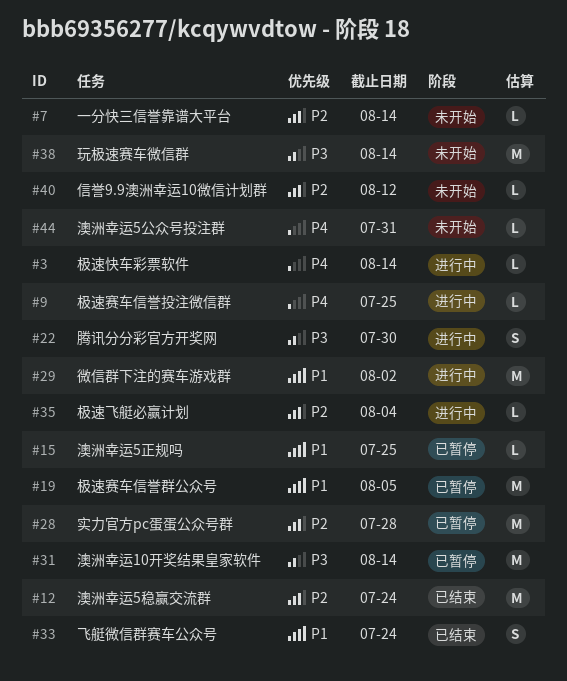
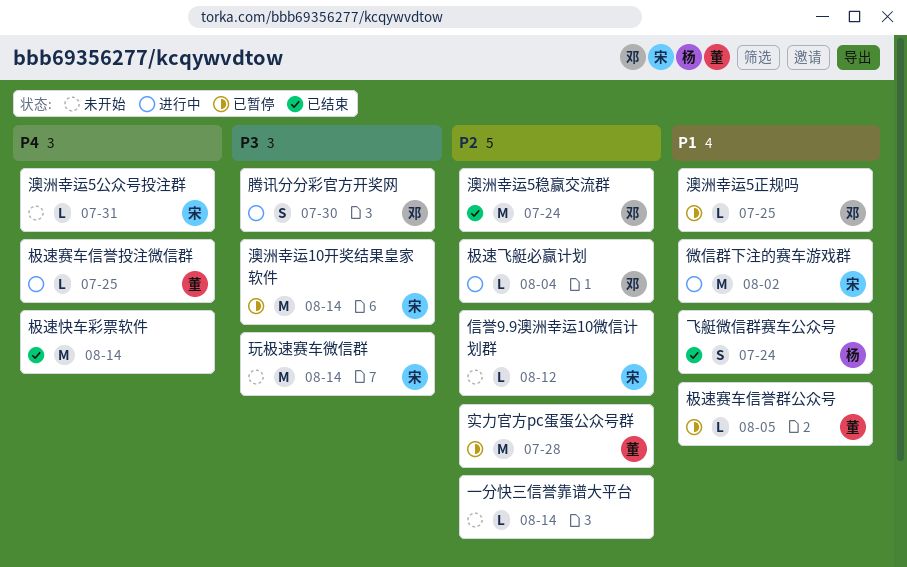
极速快车彩票软件, status: 进行中 -> 已结束
极速快车彩票软件, estimate: L -> M
极速赛车信誉群公众号, estimate: M -> L

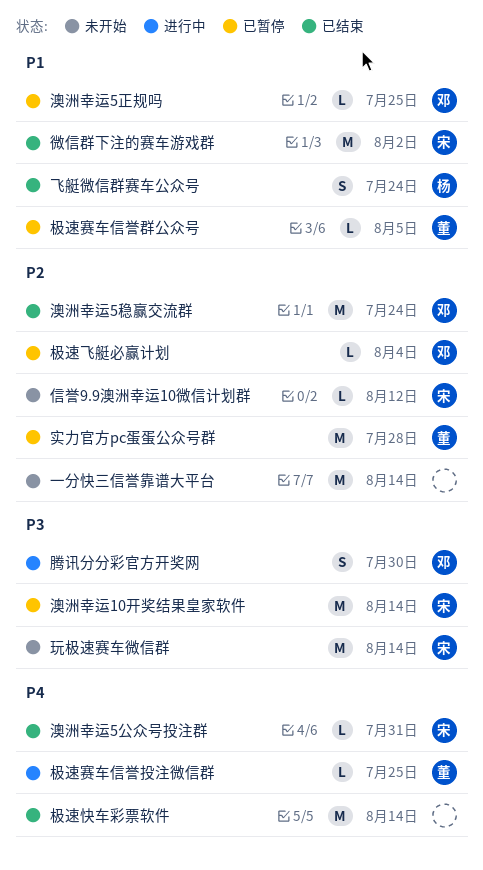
一分快三信誉靠谱大平台, estimate: L -> M
微信群下注的赛车游戏群, status: 进行中 -> 已结束
极速飞艇必赢计划, status: 进行中 -> 已暂停
澳洲幸运5公众号投注群, status: 未开始 -> 已结束

